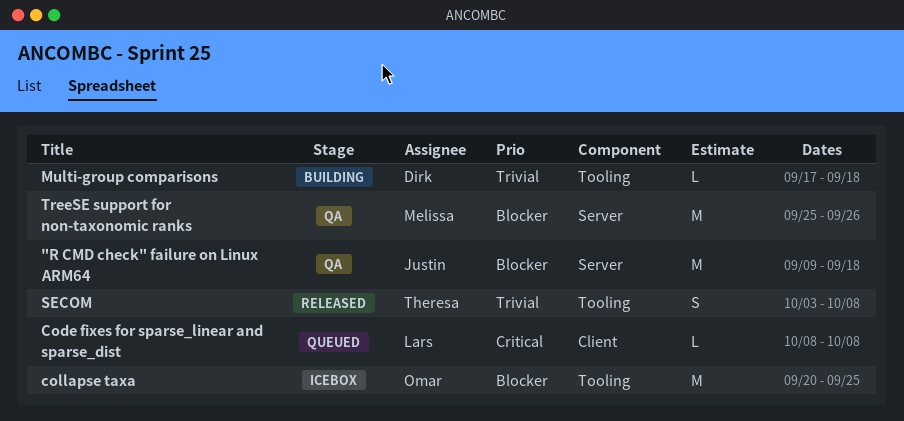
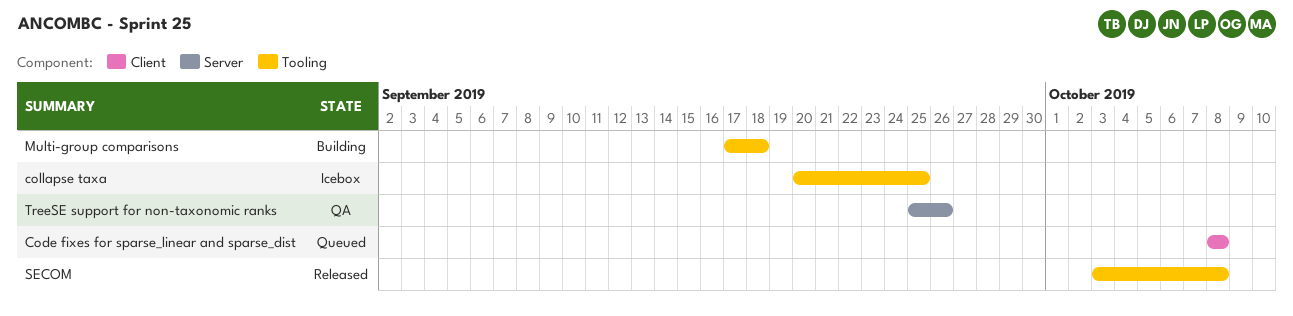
"R CMD check" failure on Linux ARM64: present -> none

